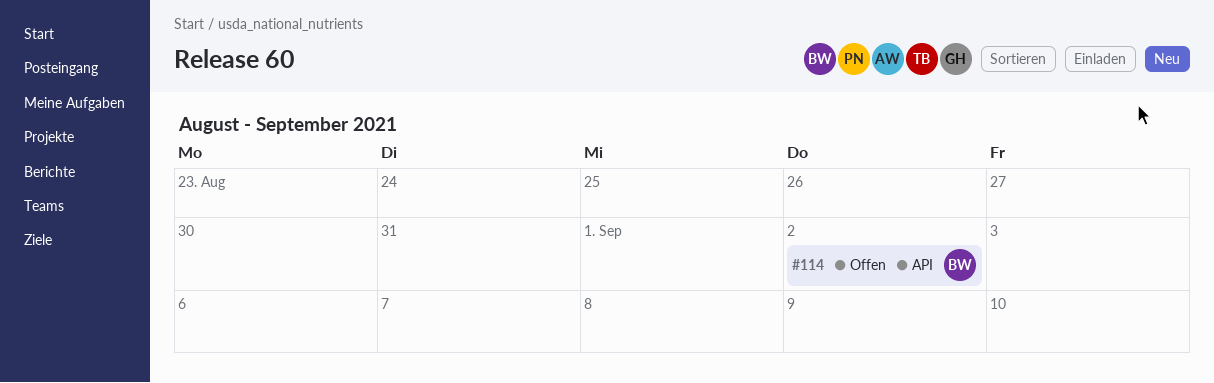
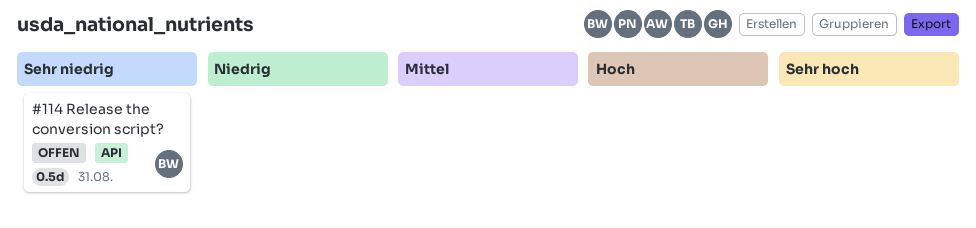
#114, due: Sep 2 -> Aug 31

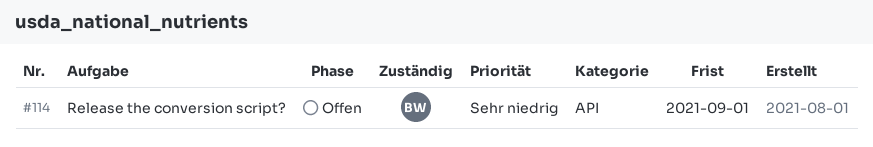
#114, due: Aug 31 -> Sep 1

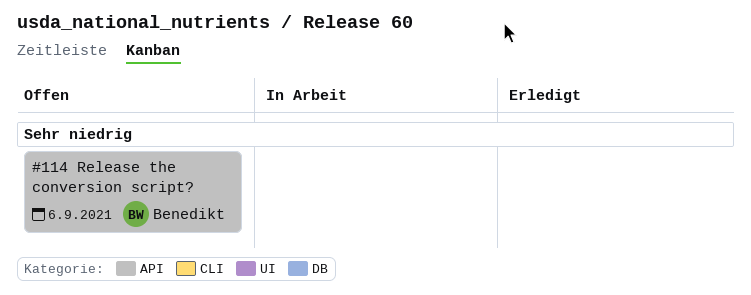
#114, due: Sep 1 -> Sep 6

